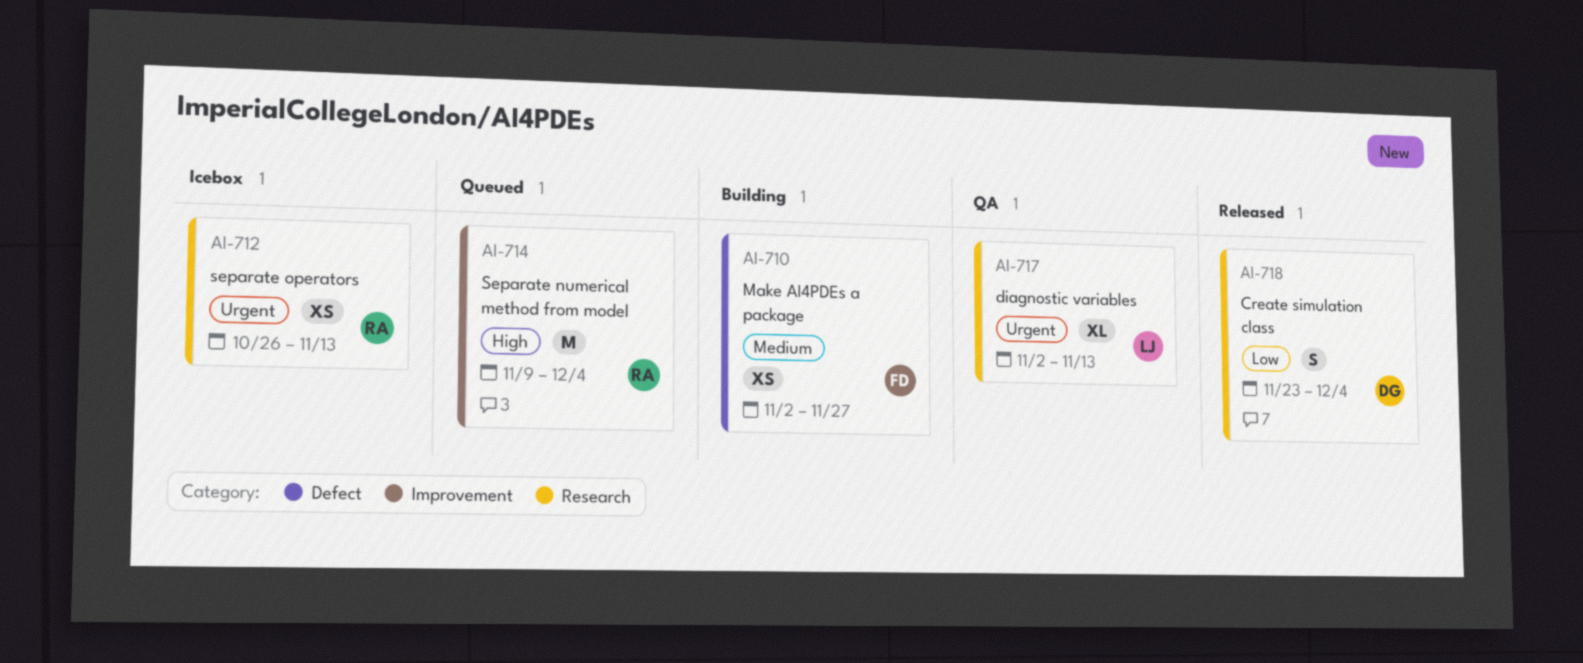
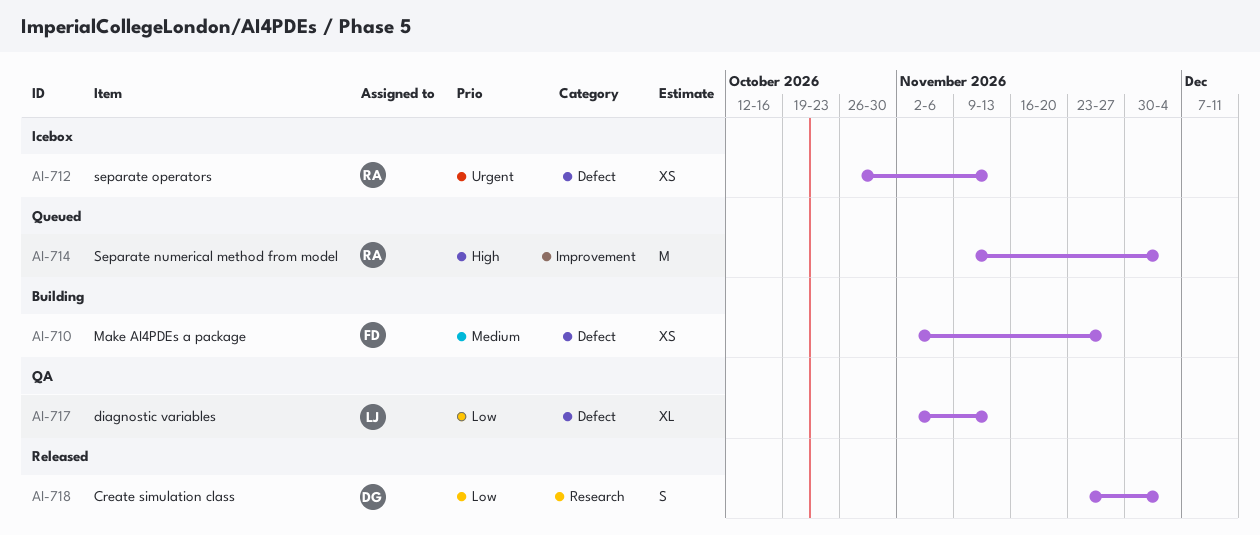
AI-712, label: Research -> Defect
AI-717, priority: Urgent -> Low
AI-717, label: Research -> Defect

